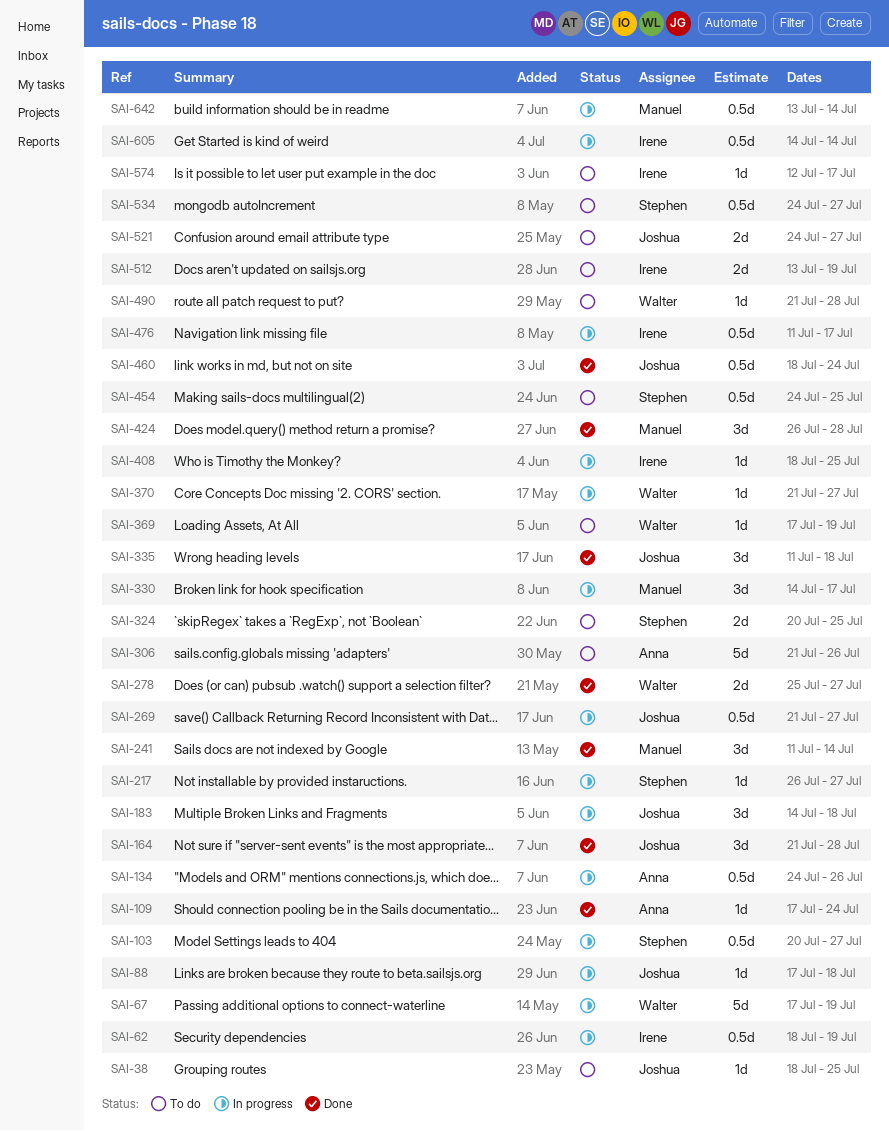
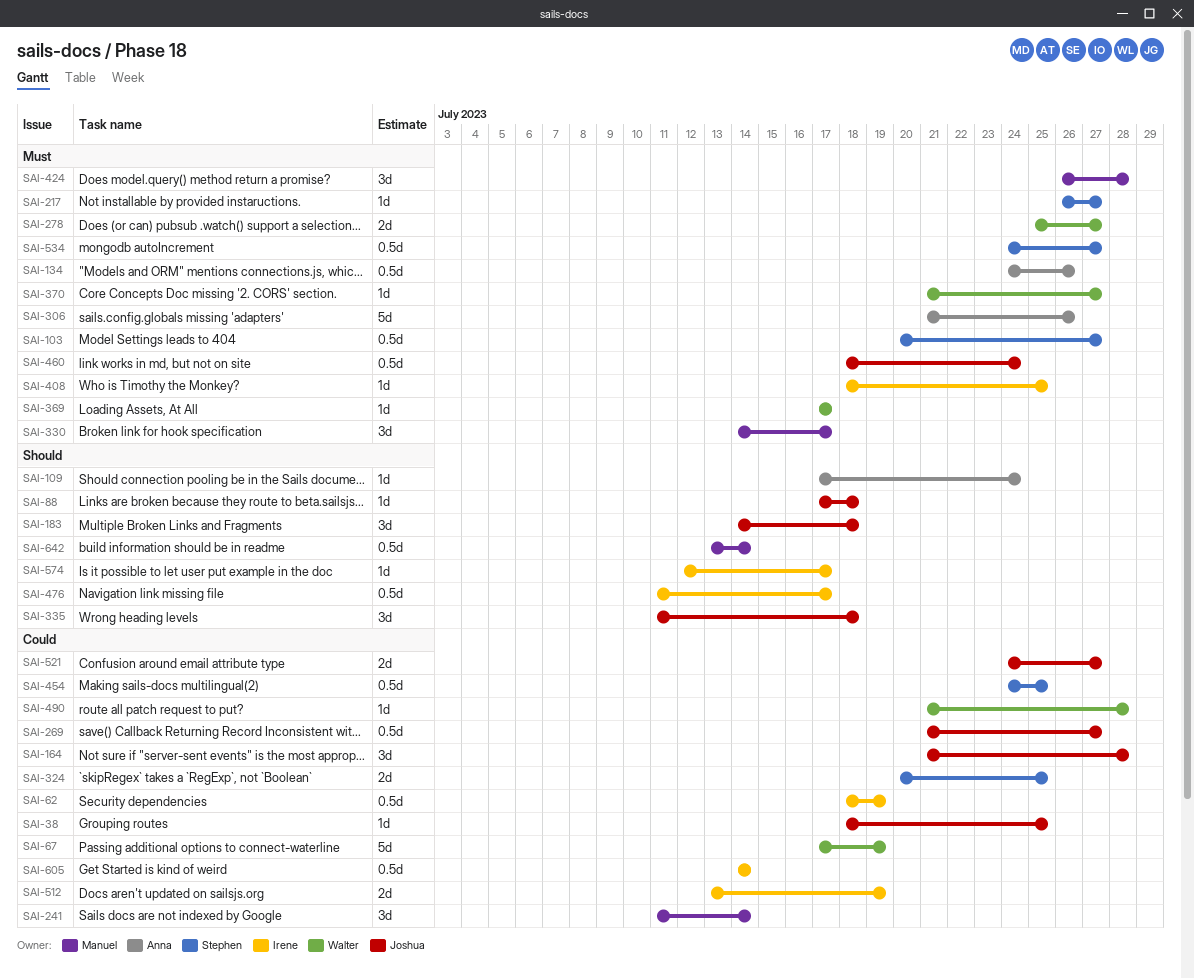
SAI-369, due: Jul 19 -> Jul 17

